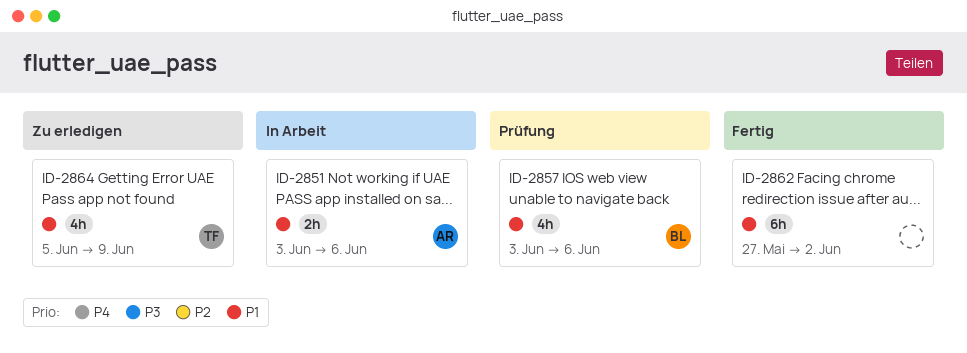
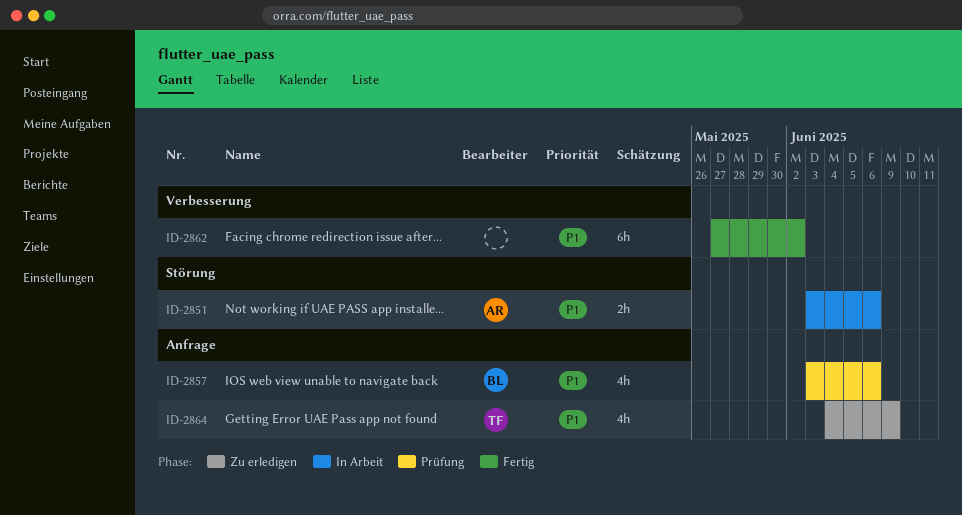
ID-2864, start: Jun 5 -> Jun 4

